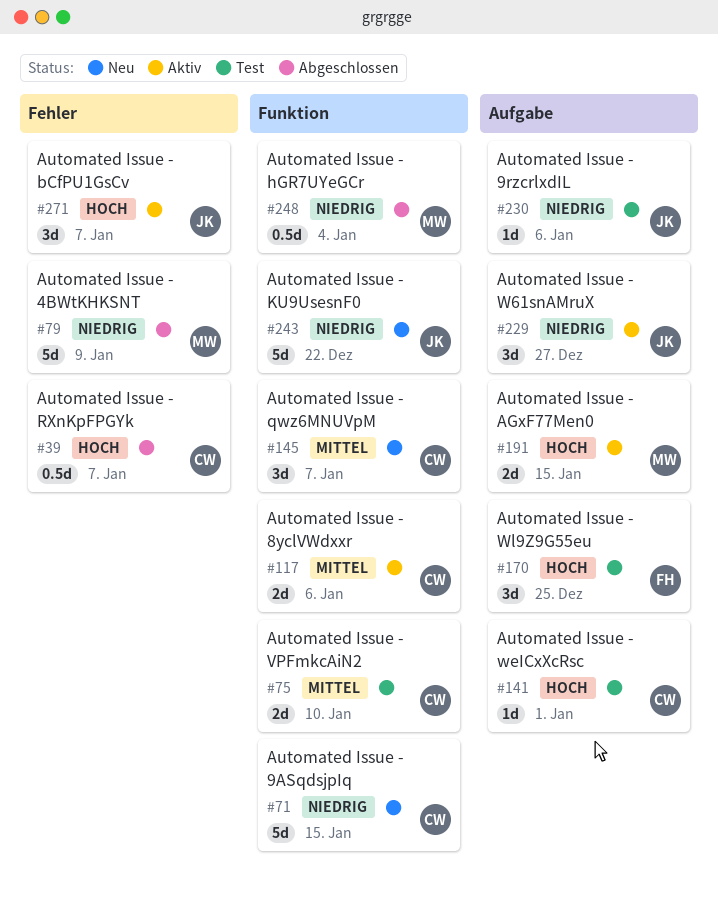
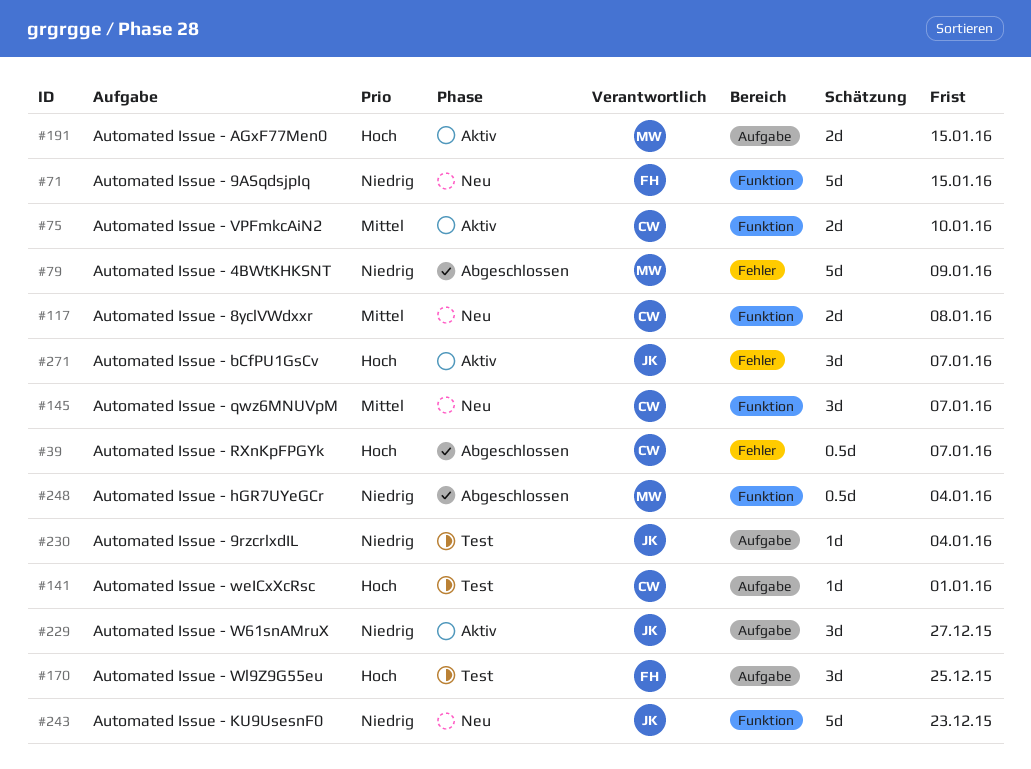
#71, owner: CW -> FH
#75, status: Test -> Aktiv
#117, status: Aktiv -> Neu
#117, due: Jan 6 -> Jan 8
#230, due: Jan 6 -> Jan 4
#243, due: Dec 22 -> Dec 23

